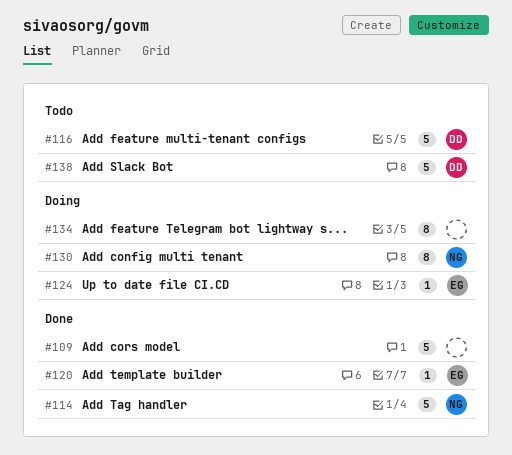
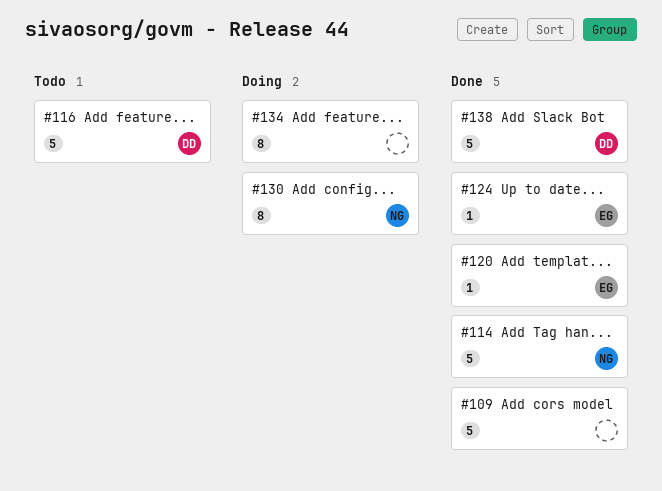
#124, status: Doing -> Done
#138, status: Todo -> Done

